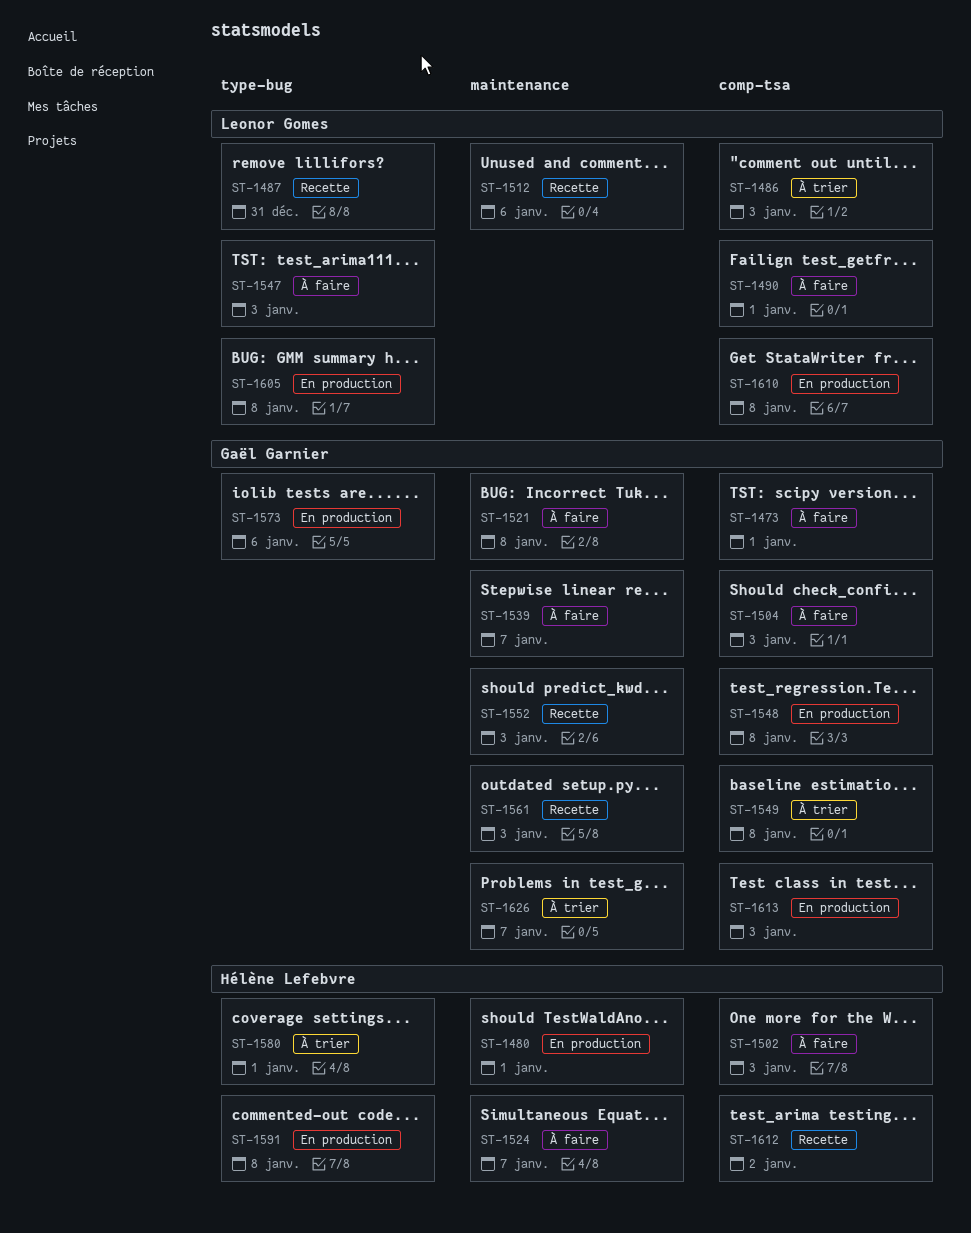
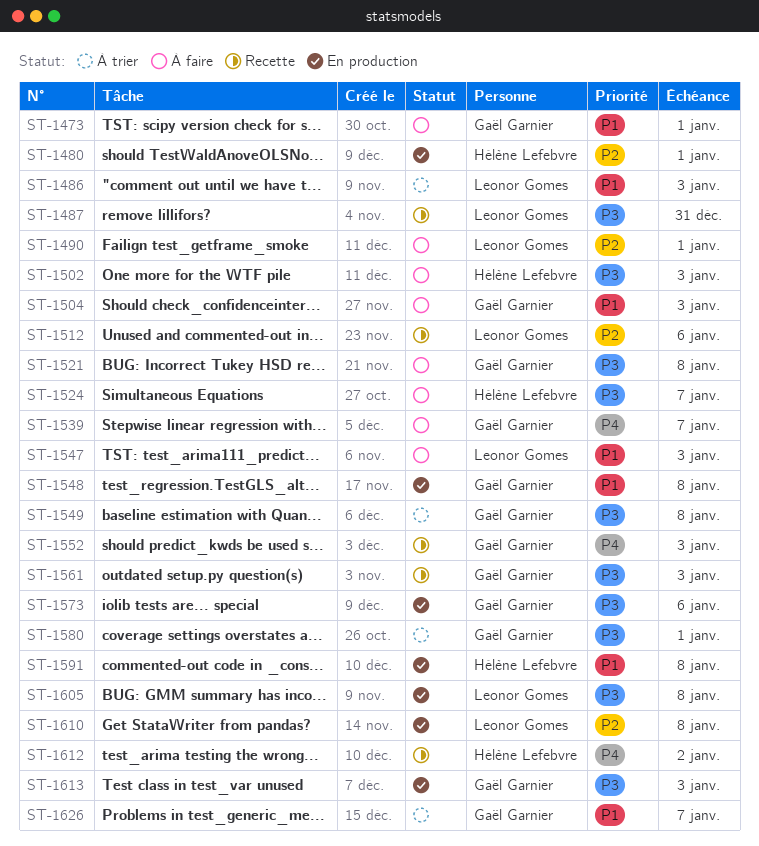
ST-1580, owner: Hélène Lefebvre -> Gaël Garnier

